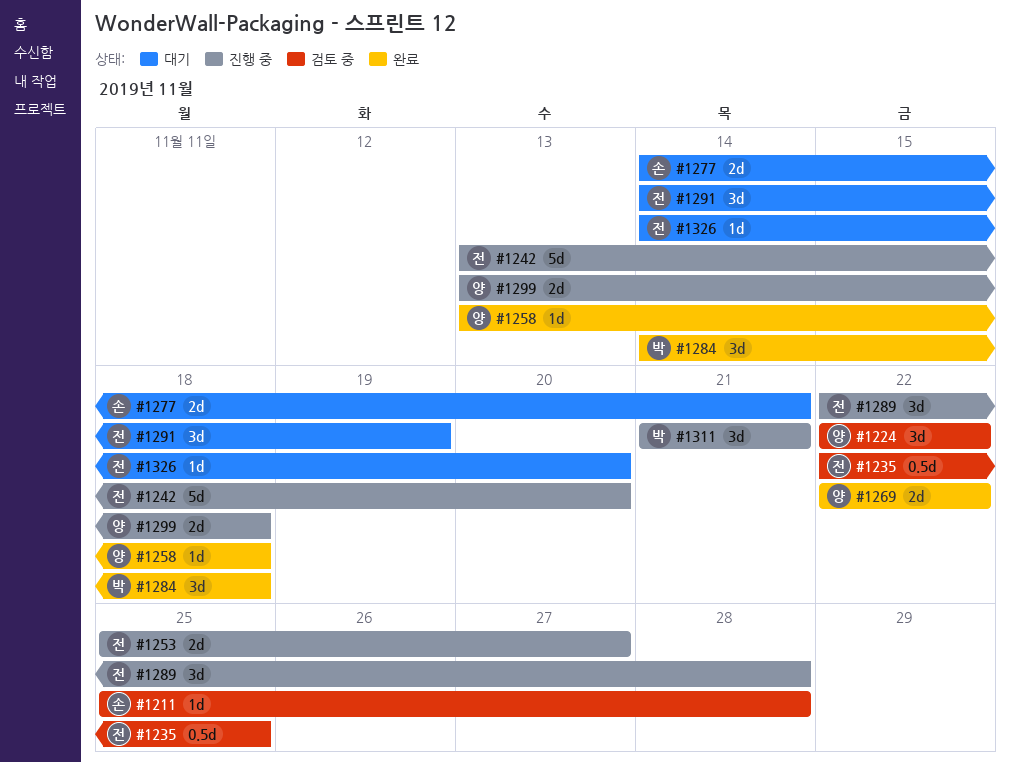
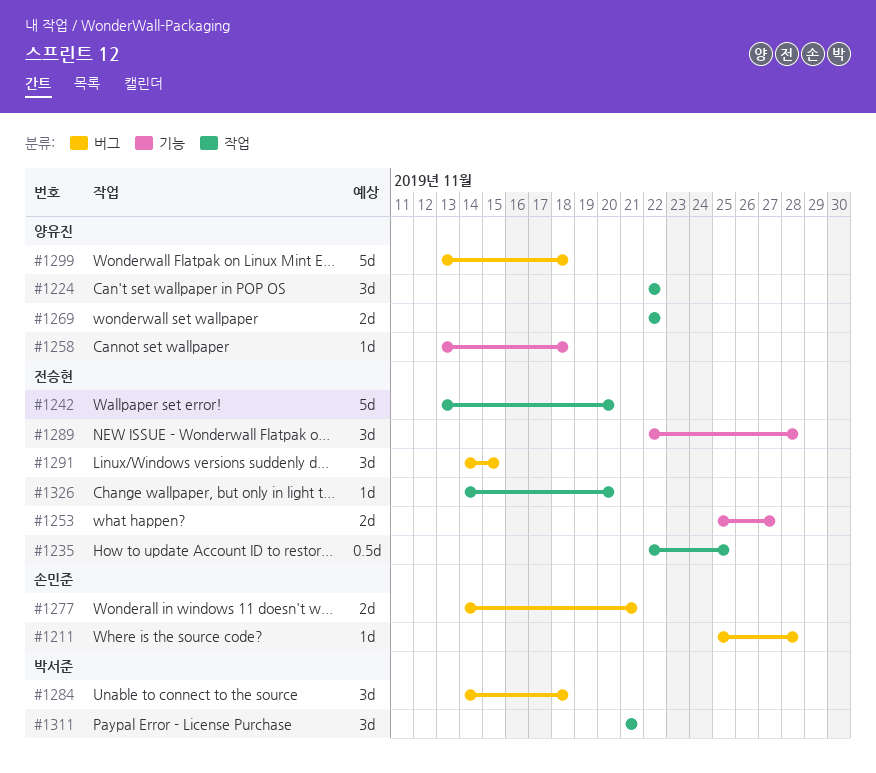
#1291, due: Nov 19 -> Nov 15
#1299, estimate: 2d -> 5d

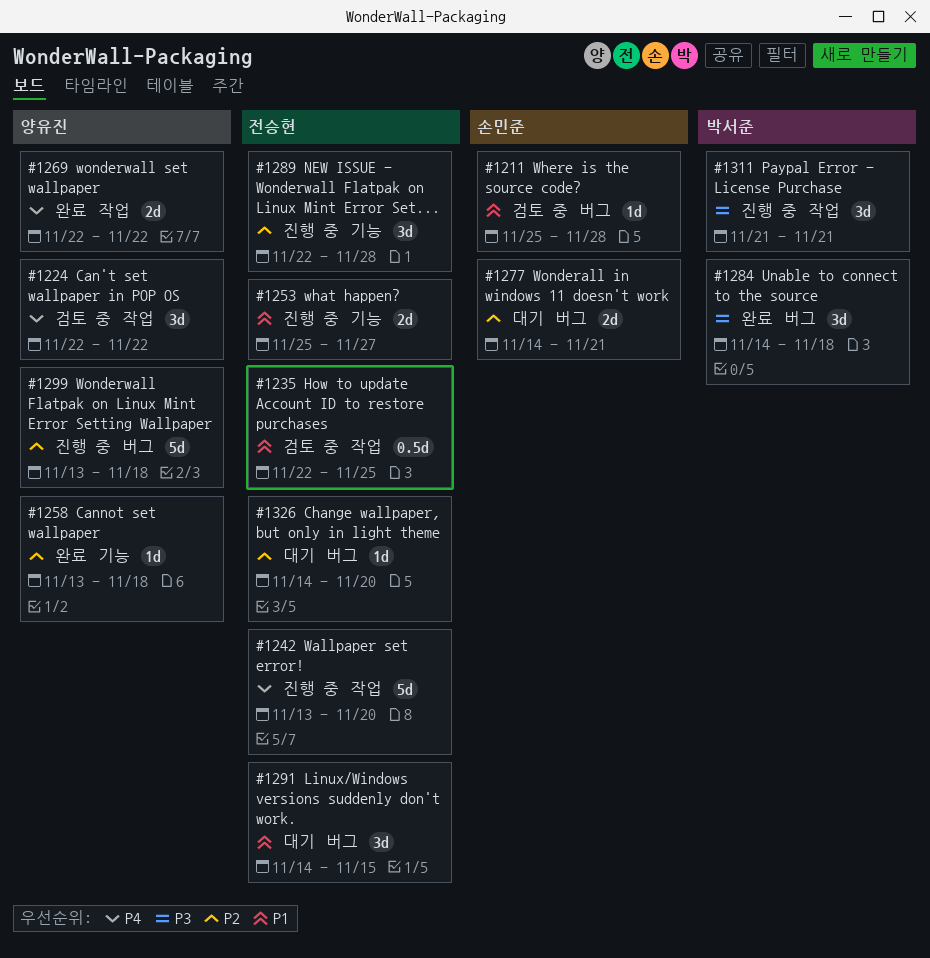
#1326, label: 작업 -> 버그

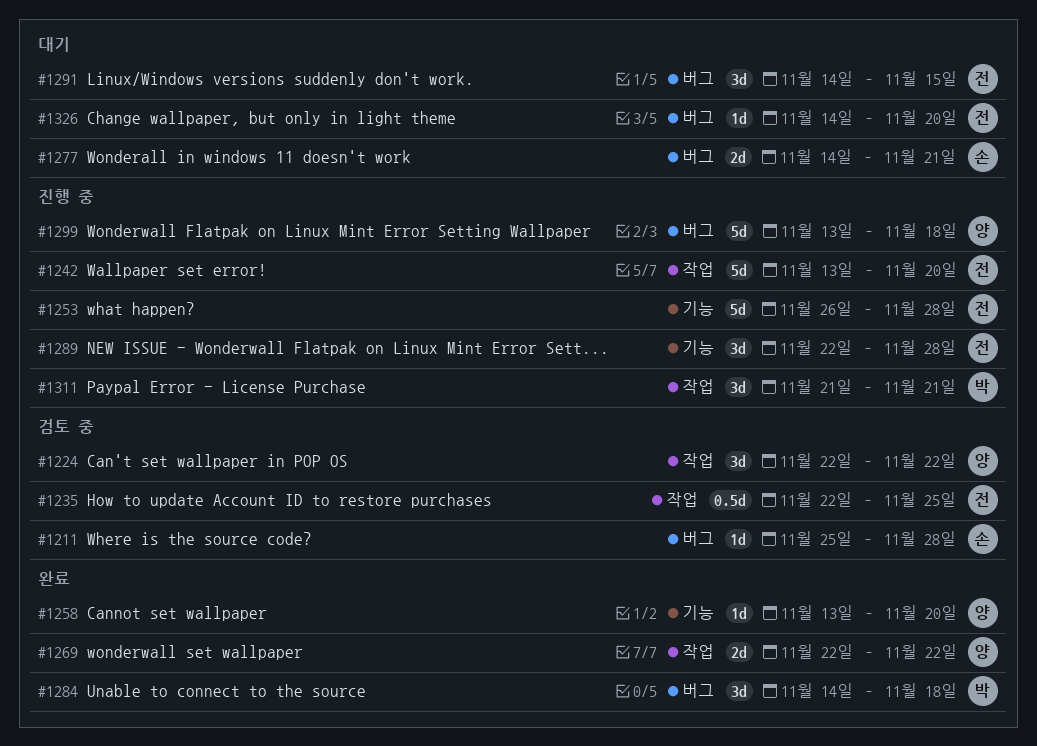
#1253, estimate: 2d -> 5d
#1253, start: Nov 25 -> Nov 26
#1253, due: Nov 27 -> Nov 28
#1258, due: Nov 18 -> Nov 20

